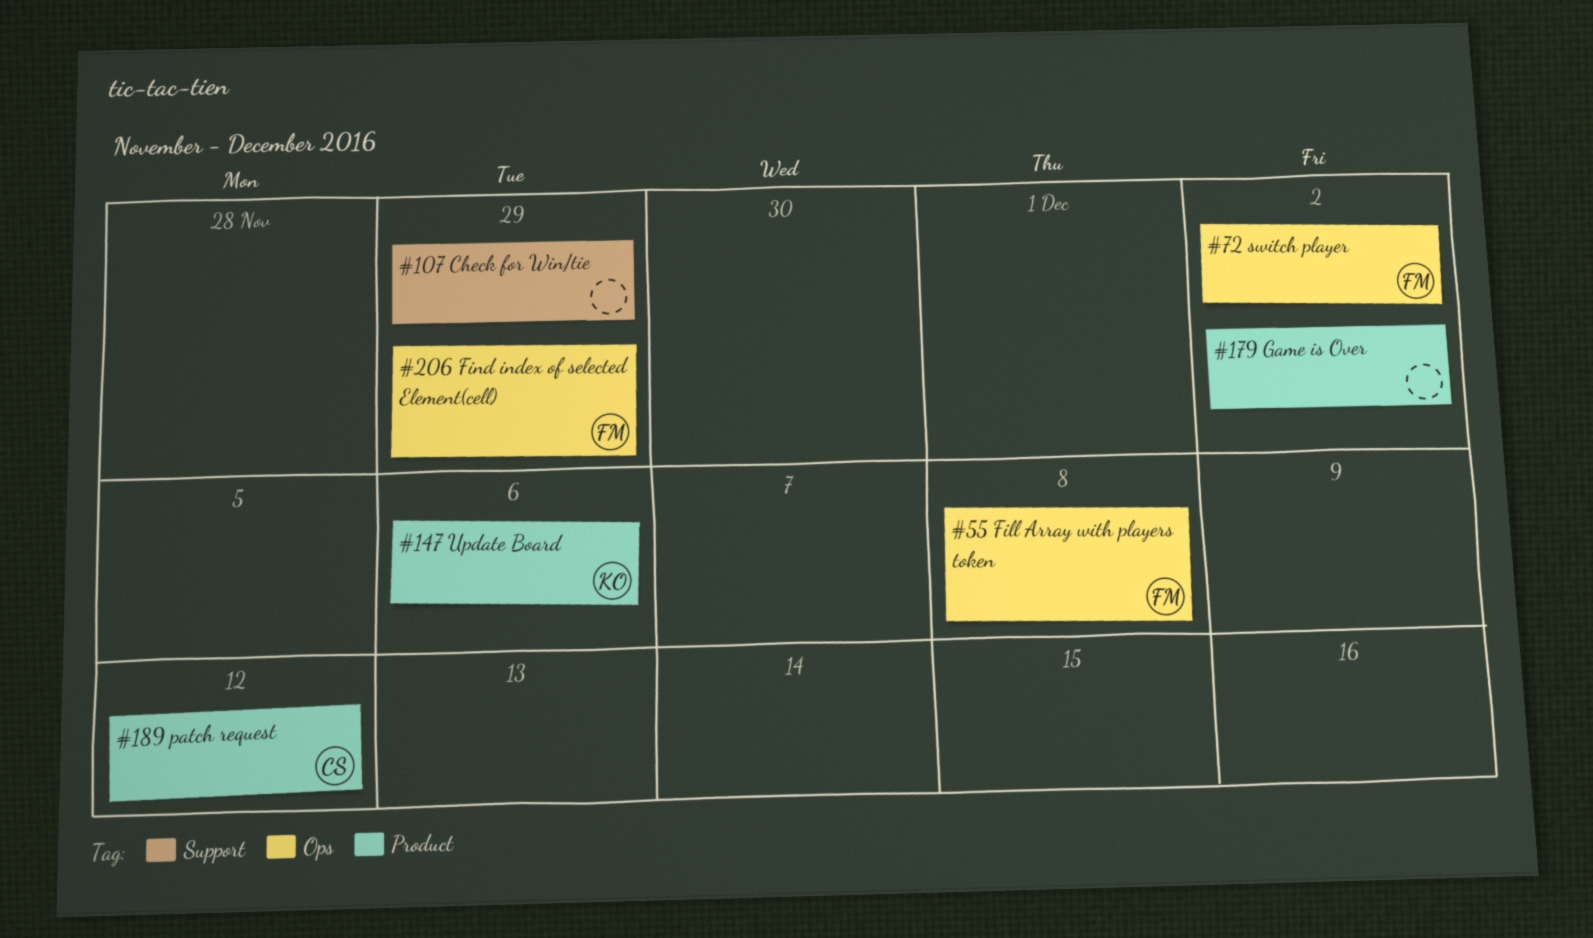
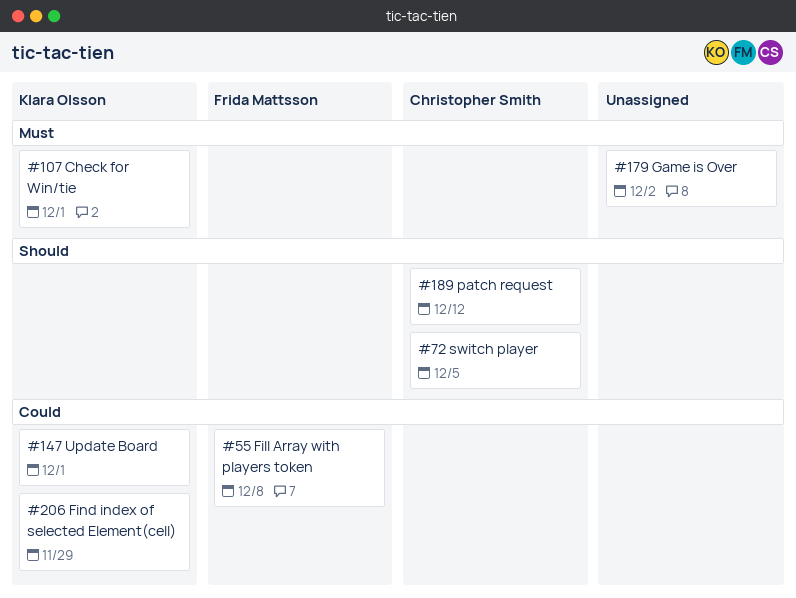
#72, owner: Frida Mattsson -> Christopher Smith
#72, due: Dec 2 -> Dec 5
#107, owner: none -> Klara Olsson
#107, due: Nov 29 -> Dec 1
#147, due: Dec 6 -> Dec 1
#206, owner: Frida Mattsson -> Klara Olsson

